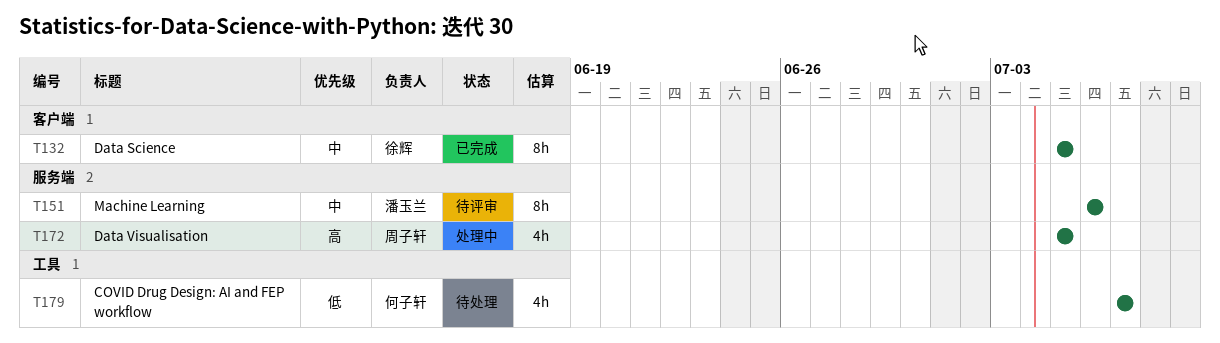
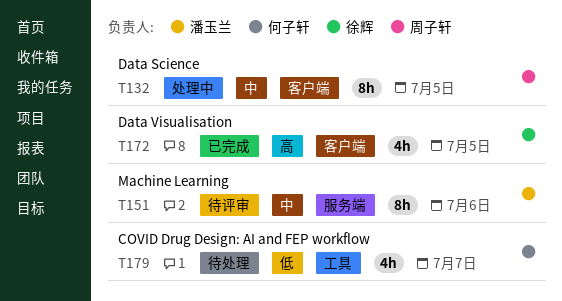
T132, status: 已完成 -> 处理中
T132, owner: 徐辉 -> 周子轩
T172, status: 处理中 -> 已完成
T172, owner: 周子轩 -> 徐辉
T172, label: 服务端 -> 客户端

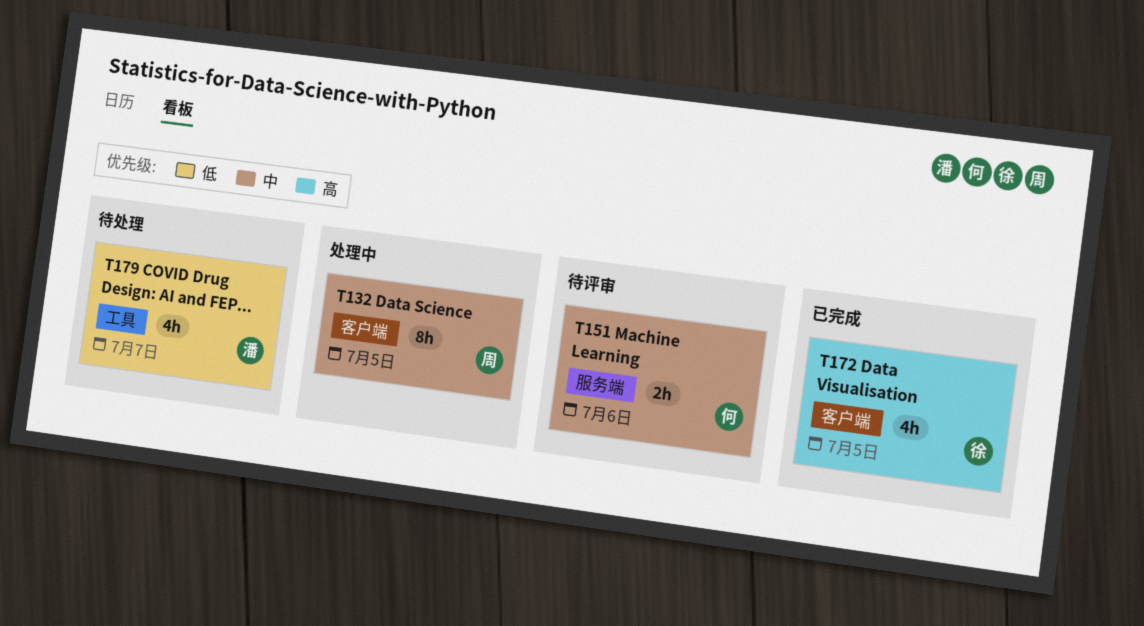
T151, owner: 潘玉兰 -> 何子轩
T151, estimate: 8h -> 2h
T179, owner: 何子轩 -> 潘玉兰

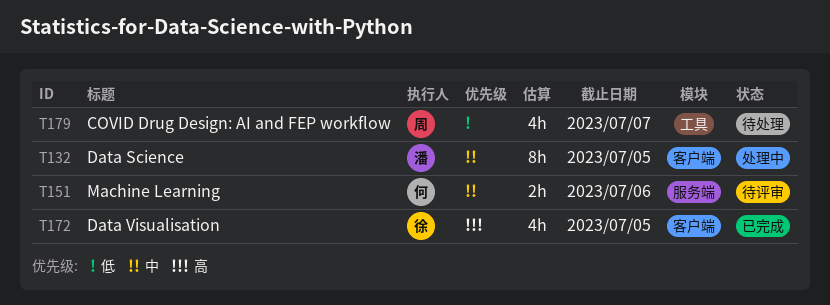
T132, owner: 周 -> 潘
T179, owner: 潘 -> 周

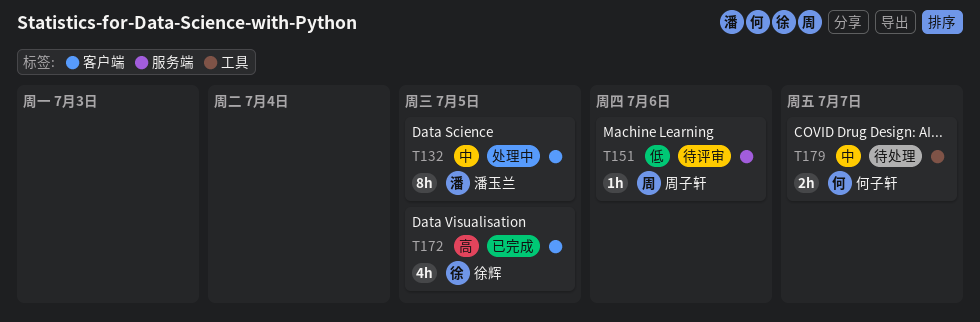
T151, owner: 何子轩 -> 周子轩
T151, priority: 中 -> 低
T151, estimate: 2h -> 1h
T179, owner: 周子轩 -> 何子轩
T179, priority: 低 -> 中
T179, estimate: 4h -> 2h

